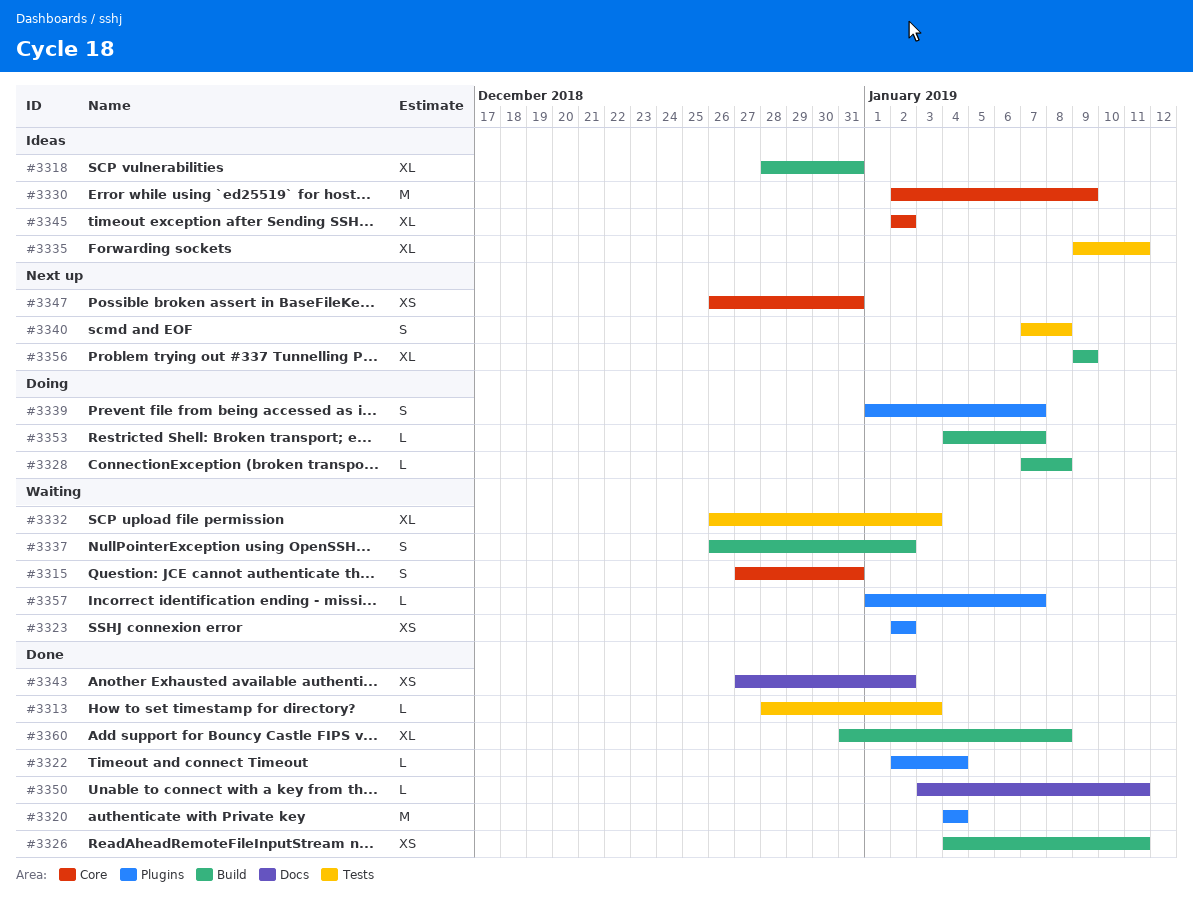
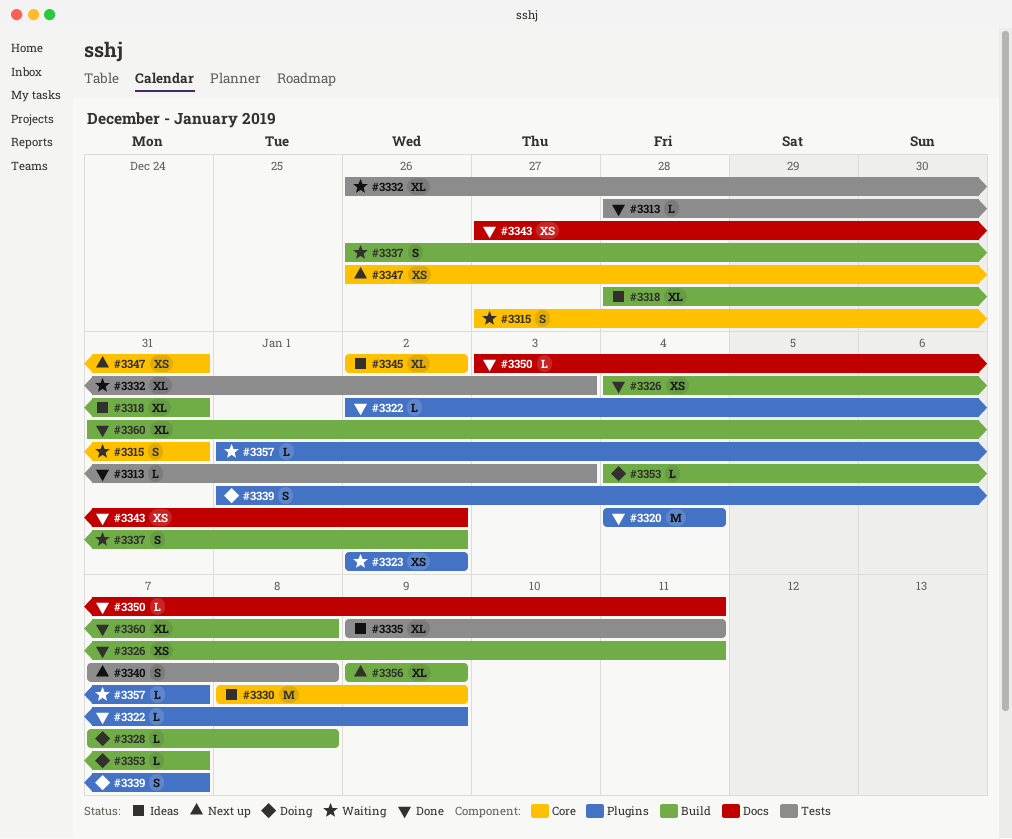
#3322, due: Jan 4 -> Jan 9
#3330, start: Jan 2 -> Jan 8

